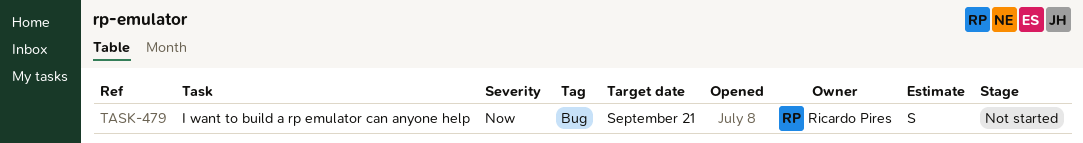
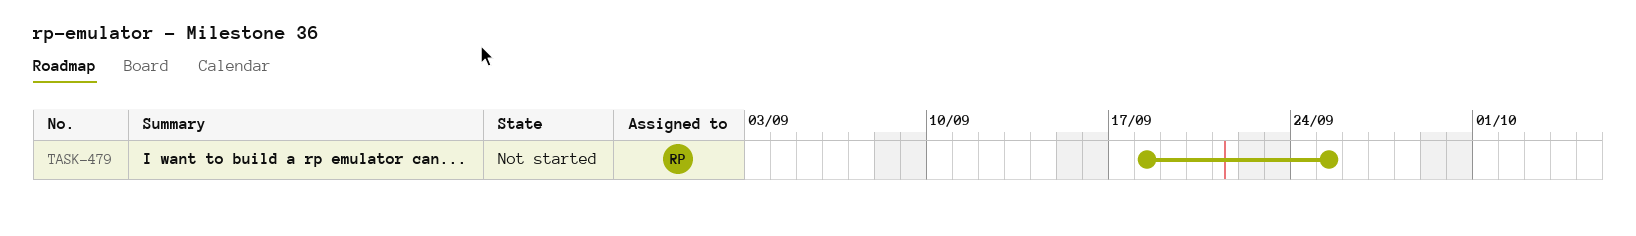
TASK-479, due: Sep 21 -> Sep 25

